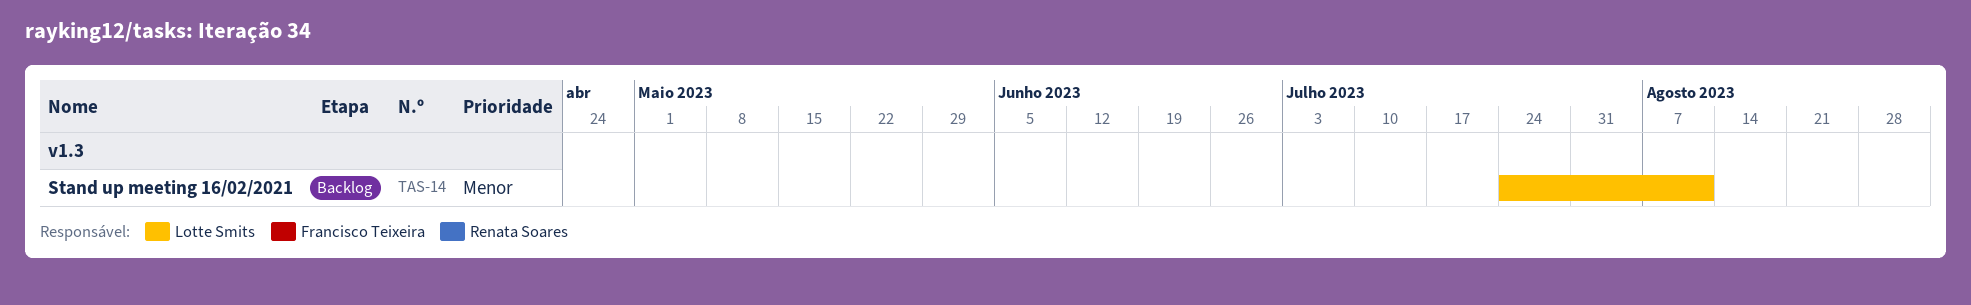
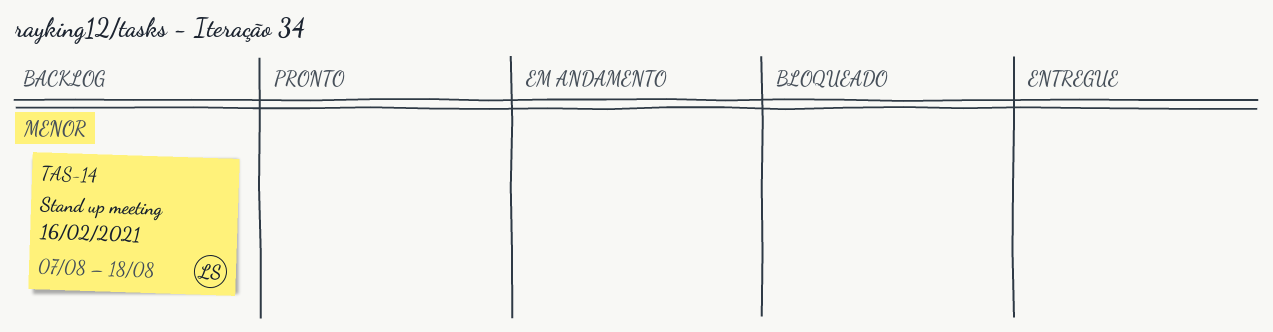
TAS-14, start: Jul 24 -> Aug 7
TAS-14, due: Aug 11 -> Aug 18

